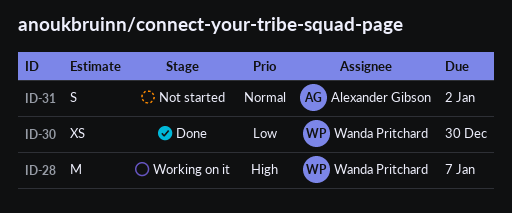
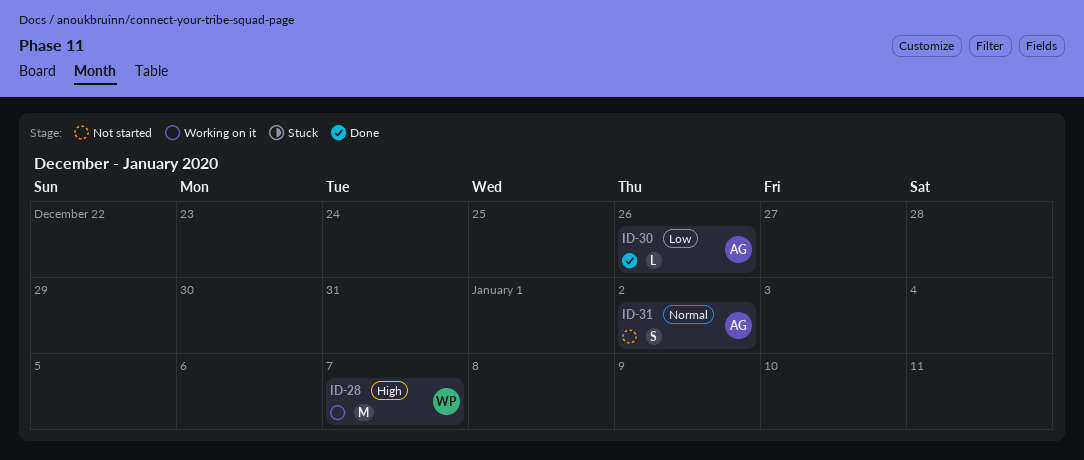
ID-30, owner: Wanda Pritchard -> Alexander Gibson
ID-30, estimate: XS -> L
ID-30, due: Dec 30 -> Dec 26

